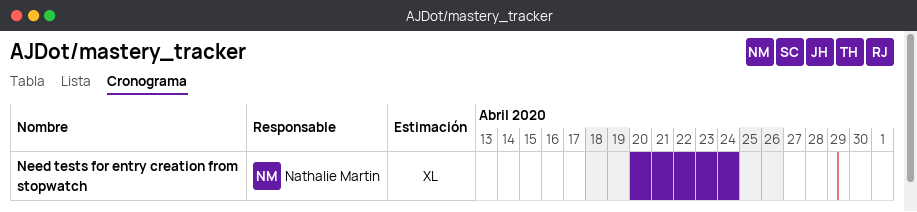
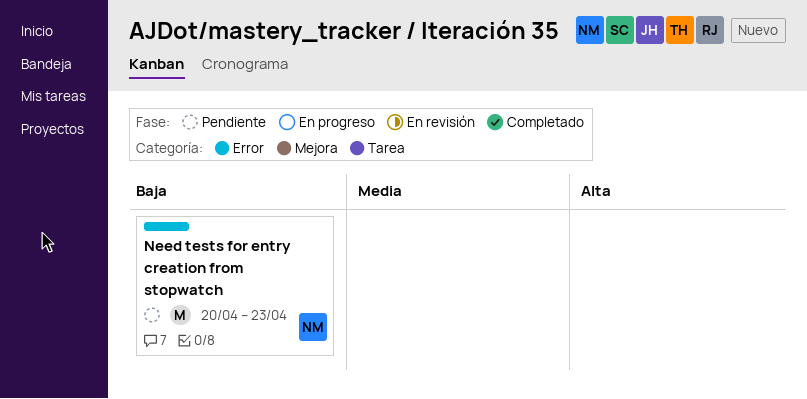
Need tests for entry creation from stopwatch, estimate: XL -> M
Need tests for entry creation from stopwatch, due: Apr 24 -> Apr 23

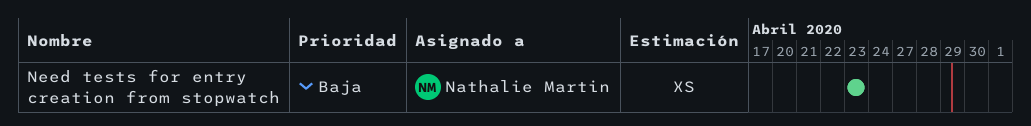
Need tests for entry creation from stopwatch, estimate: M -> XS
Need tests for entry creation from stopwatch, start: Apr 20 -> Apr 23

